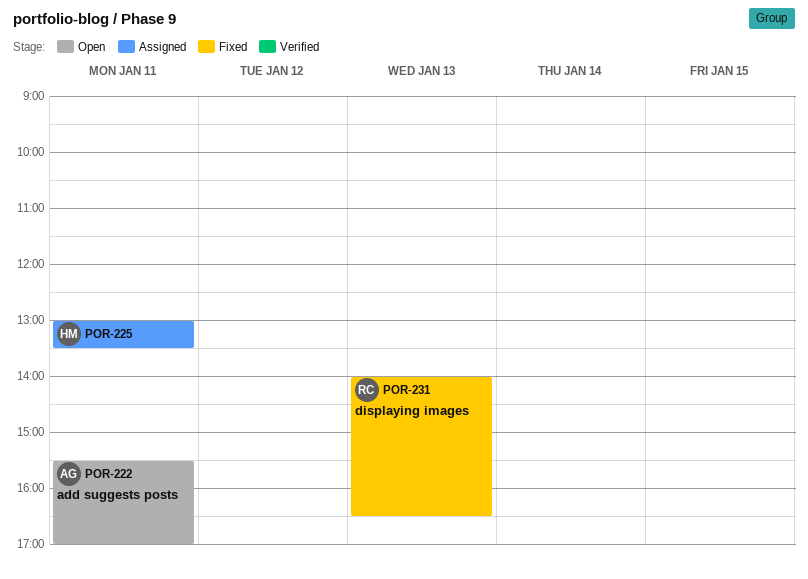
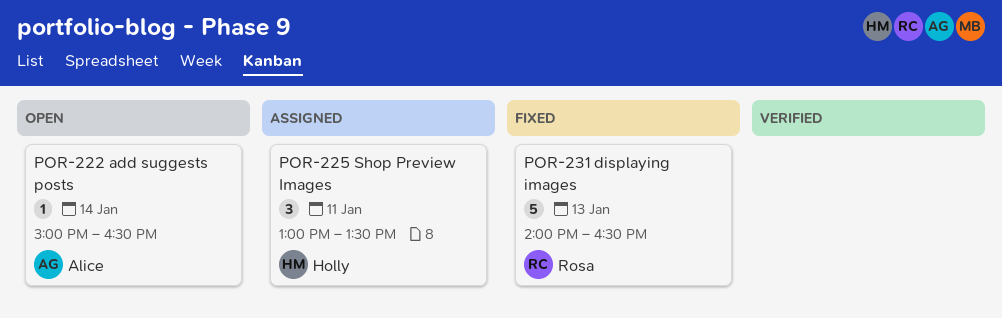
POR-222, day: Jan 11 -> Jan 14
POR-222, begins: 15:30 -> 15:00
POR-222, ends: 17:00 -> 16:30

